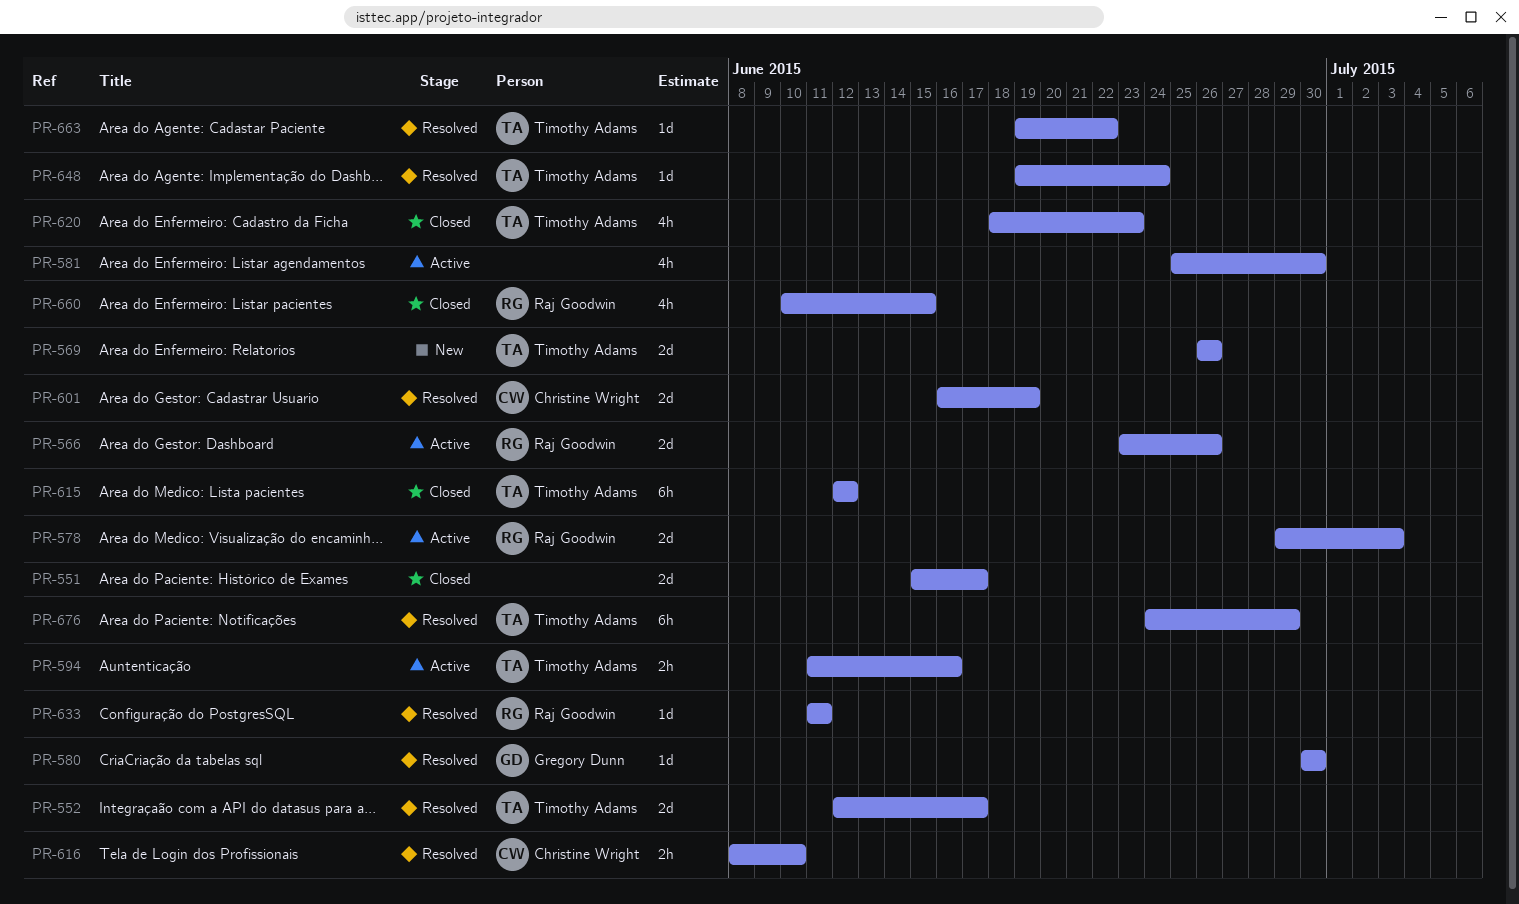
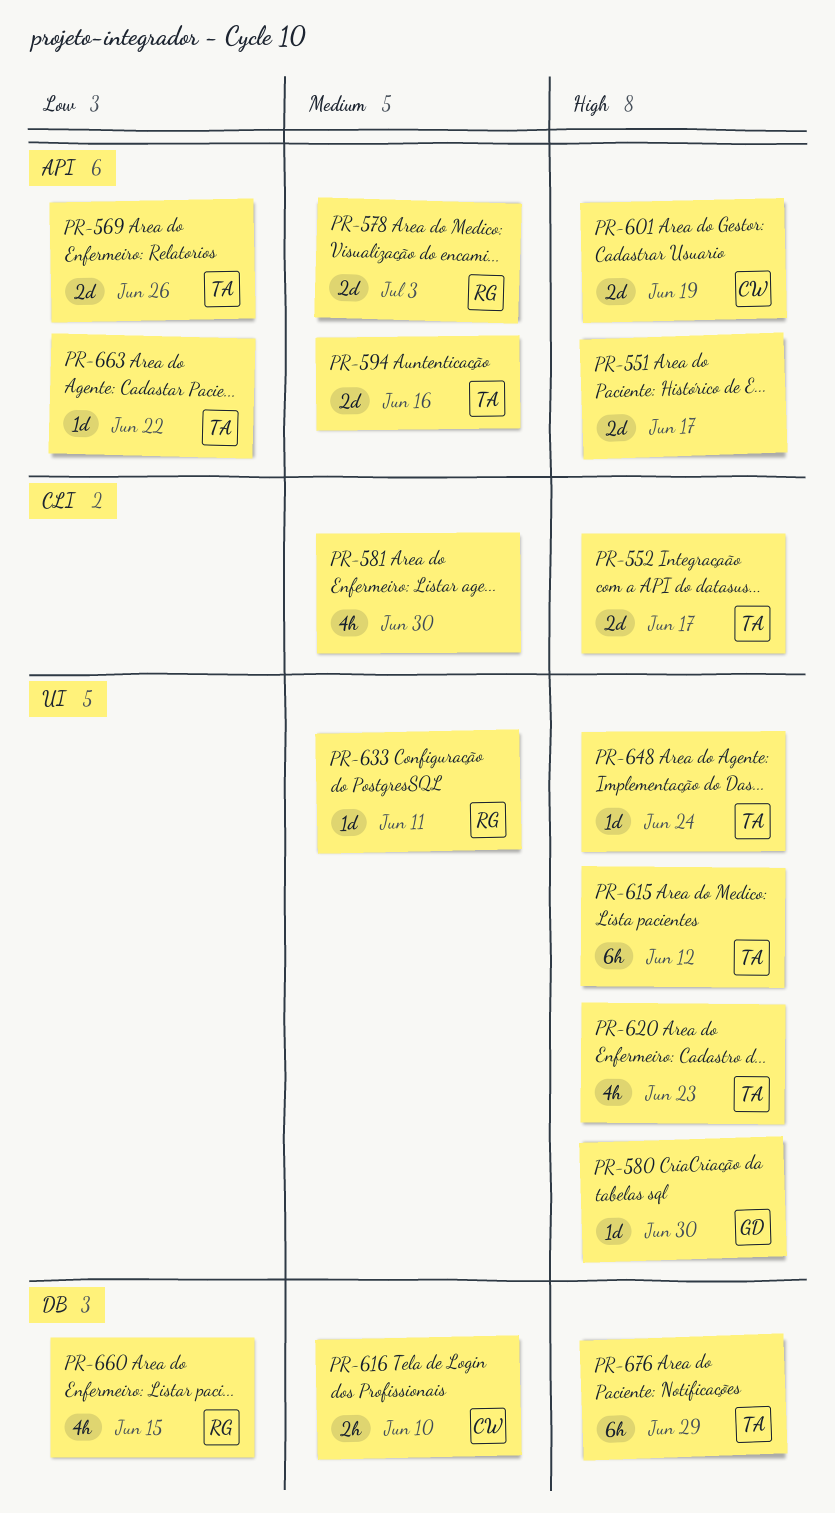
PR-566: present -> none
PR-594, estimate: 2h -> 2d

